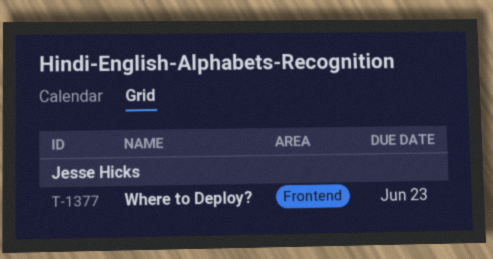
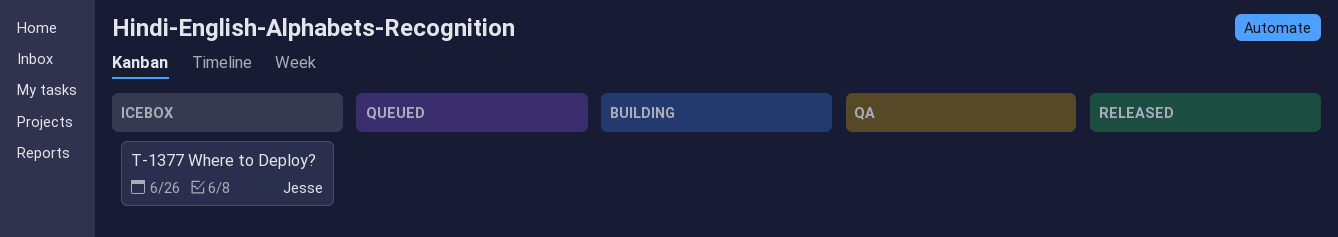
T-1377, due: Jun 23 -> Jun 26

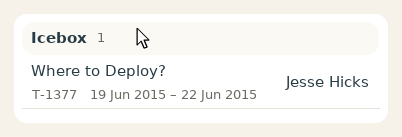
T-1377, due: Jun 26 -> Jun 22

